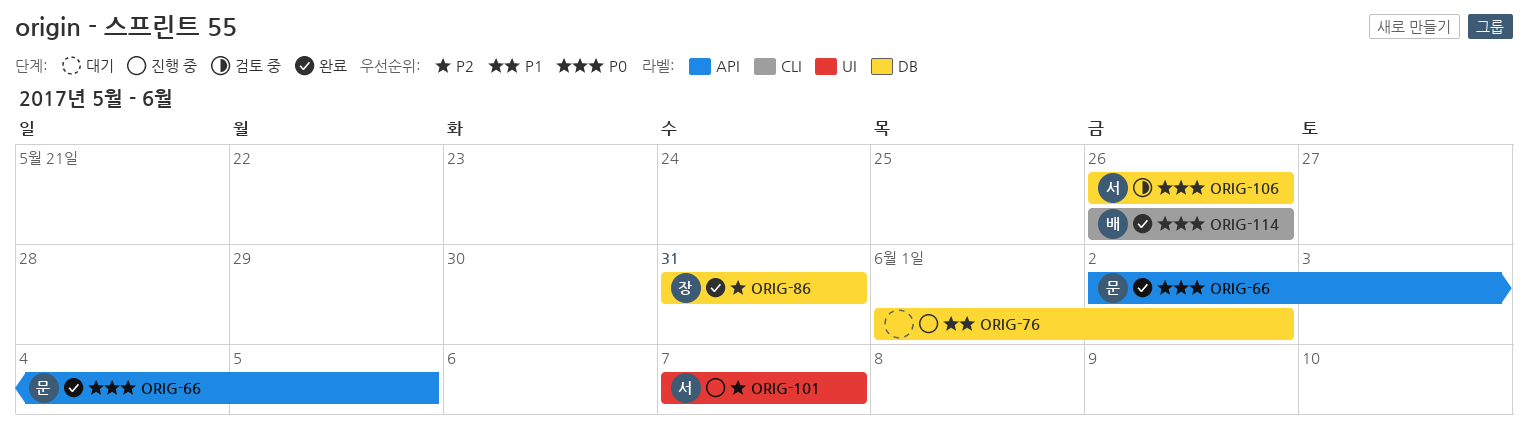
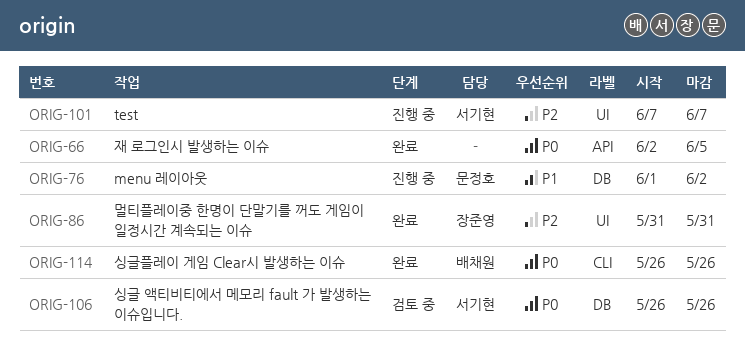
ORIG-66, owner: 문정호 -> none
ORIG-76, owner: none -> 문정호
ORIG-86, label: DB -> UI

